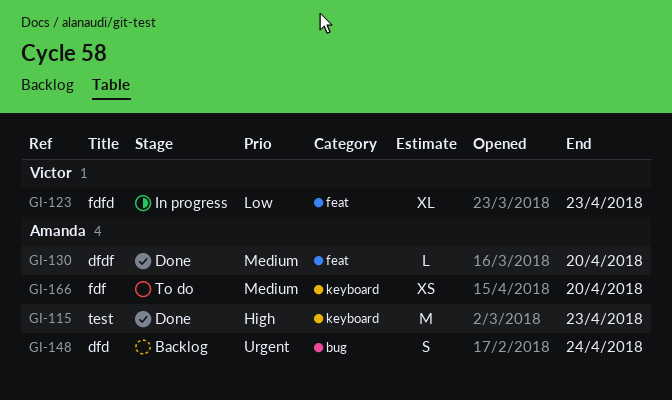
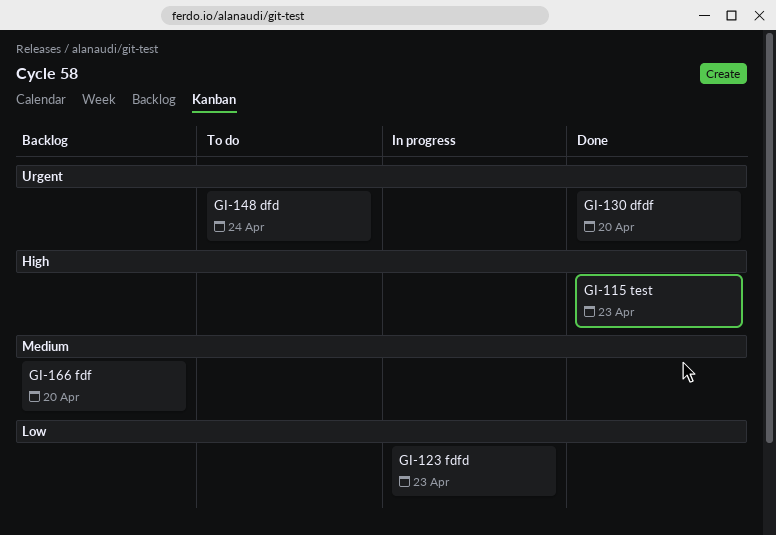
GI-130, priority: Medium -> Urgent
GI-148, status: Backlog -> To do
GI-166, status: To do -> Backlog

